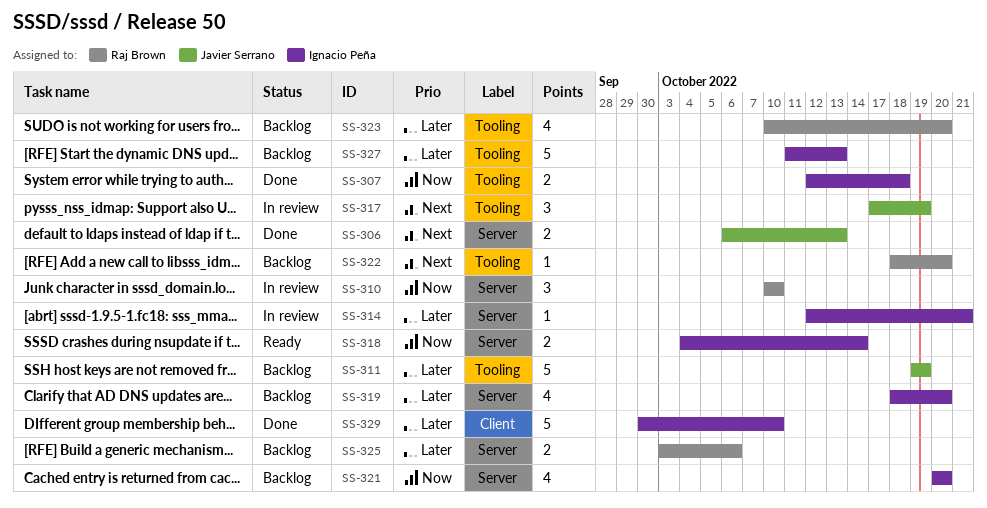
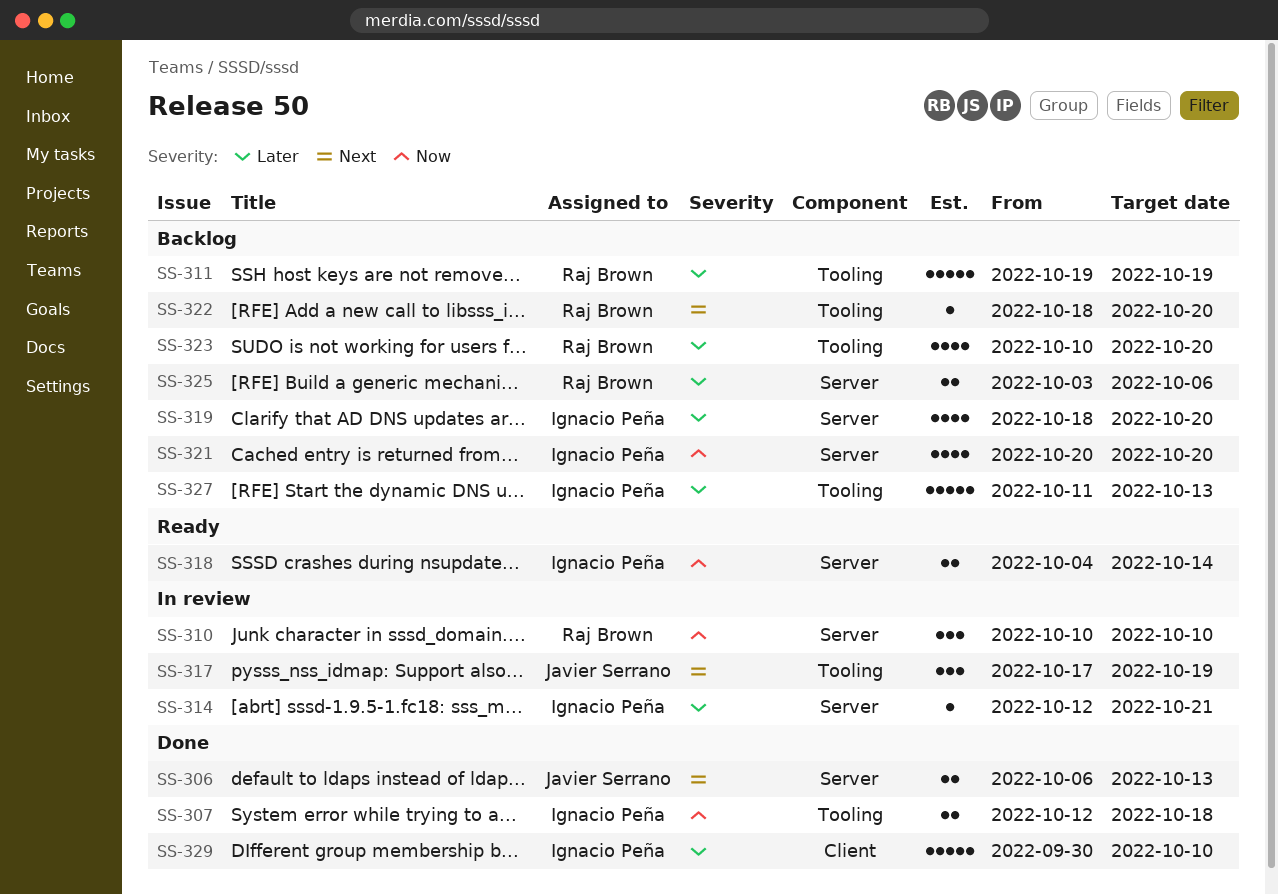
SS-311, owner: Javier Serrano -> Raj Brown

